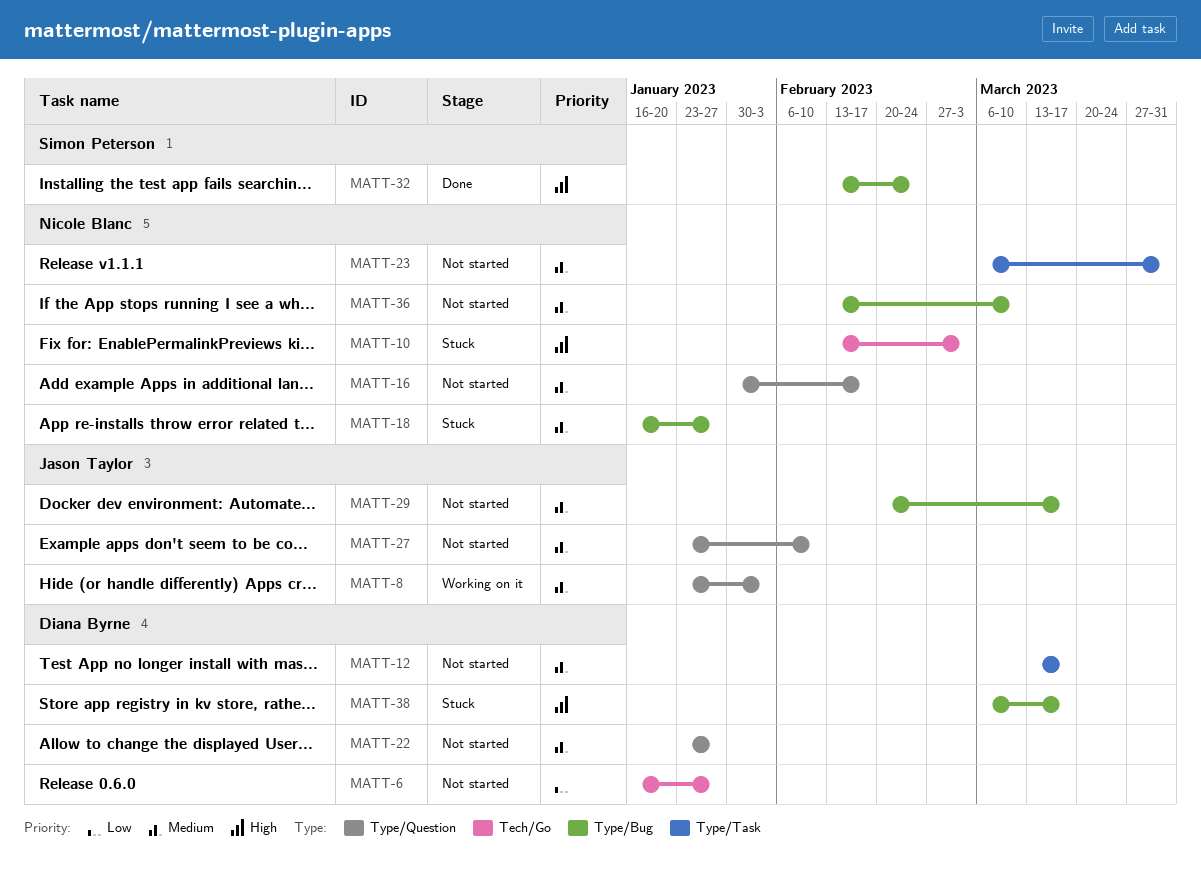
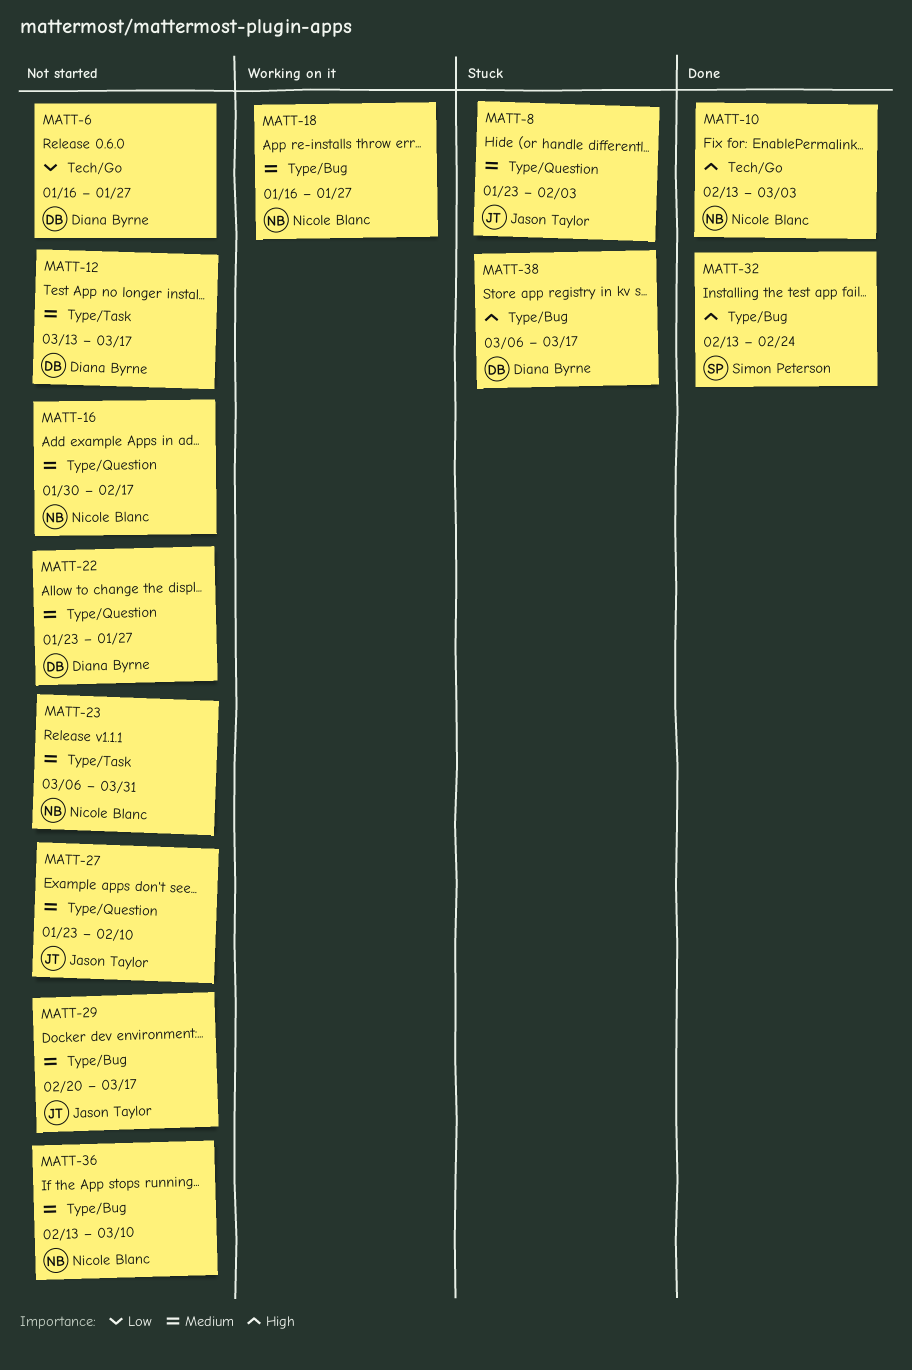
MATT-8, status: Working on it -> Stuck
MATT-10, status: Stuck -> Done
MATT-18, status: Stuck -> Working on it

